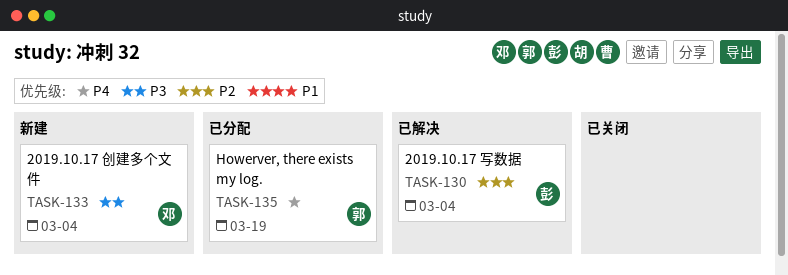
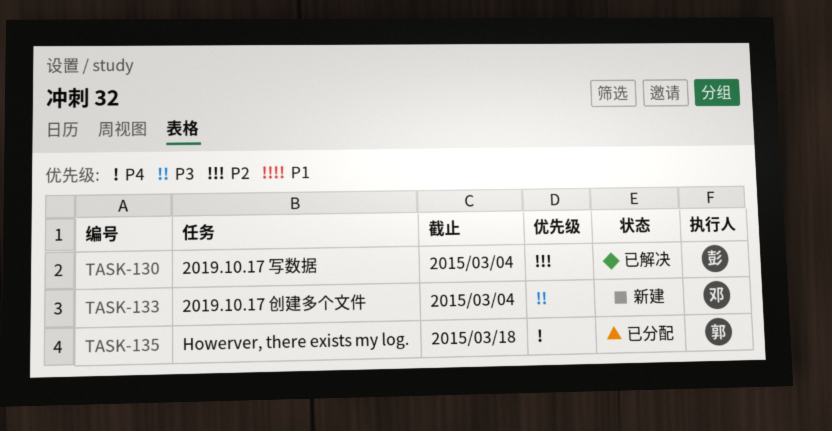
TASK-135, due: Mar 19 -> Mar 18

